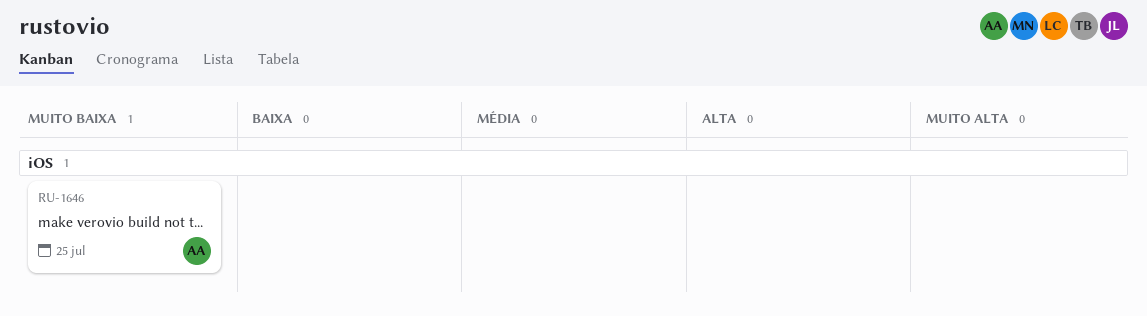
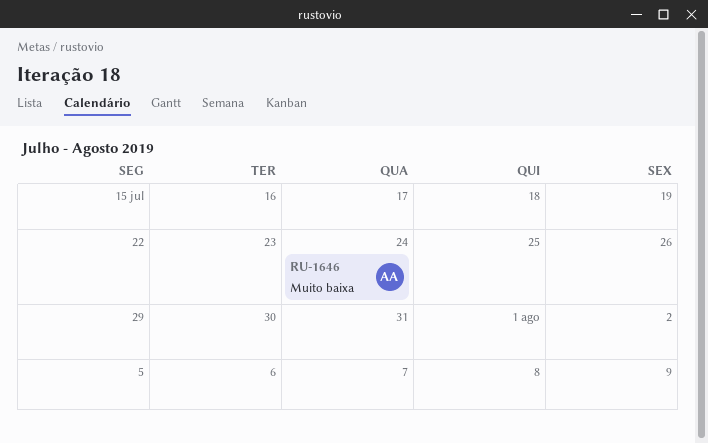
RU-1646, due: Jul 25 -> Jul 24

